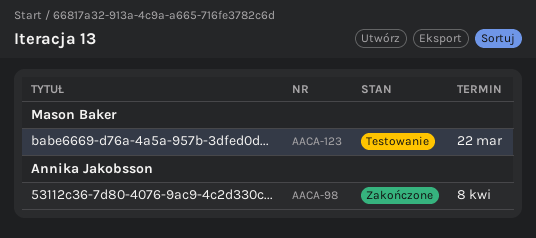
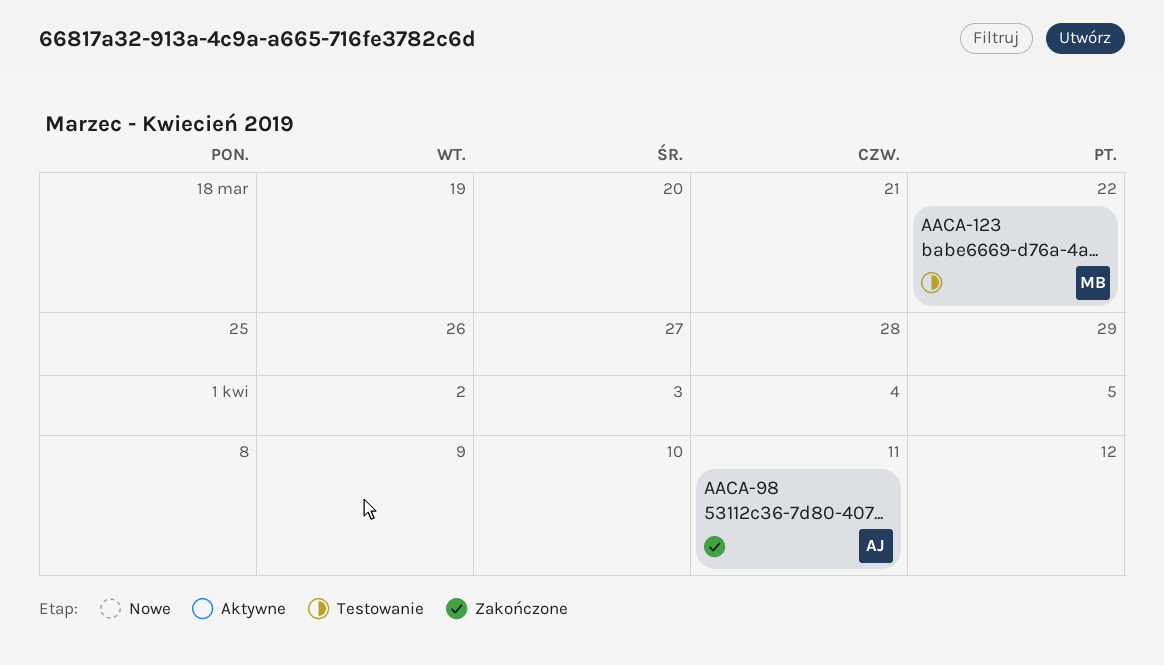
AACA-98, due: Apr 8 -> Apr 11

